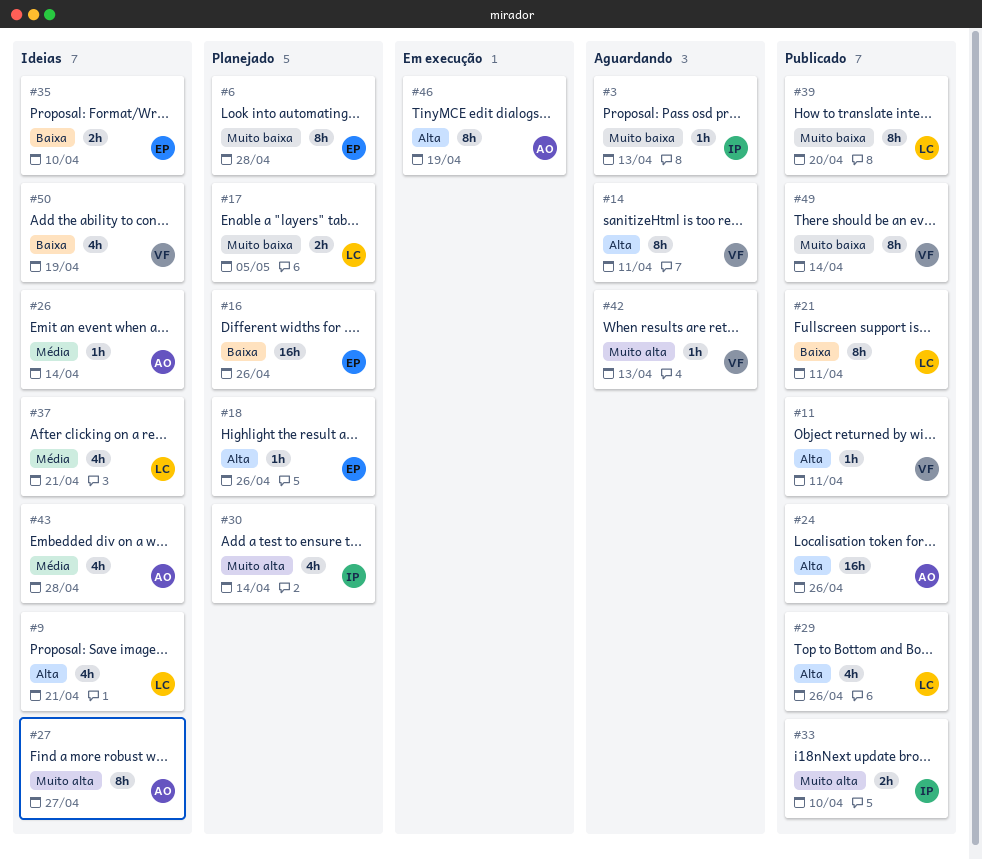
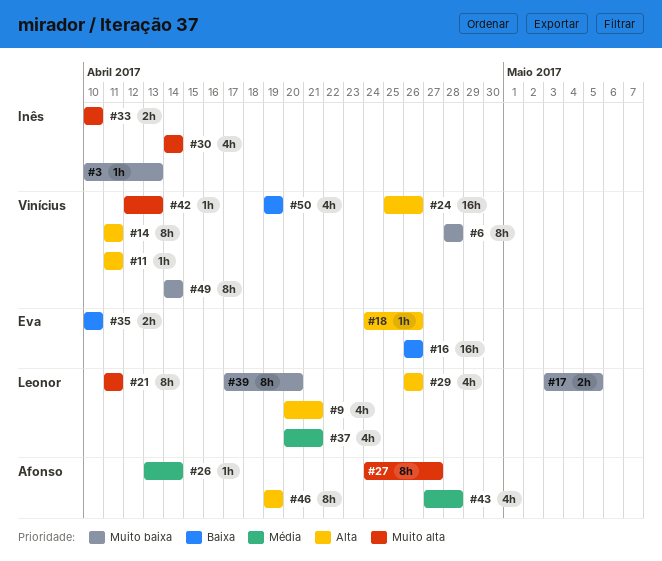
#6, owner: Eva -> Vinícius
#21, priority: Baixa -> Muito alta
#24, owner: Afonso -> Vinícius

